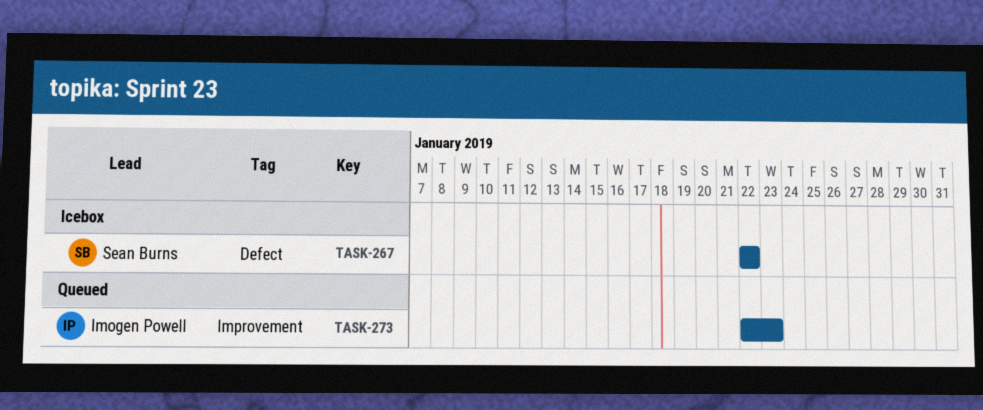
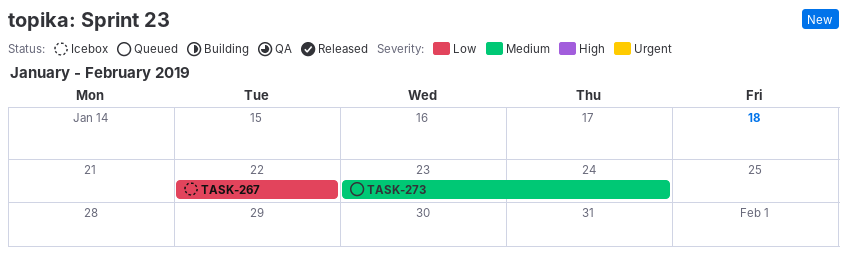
TASK-273, start: Jan 22 -> Jan 23
TASK-273, due: Jan 23 -> Jan 24

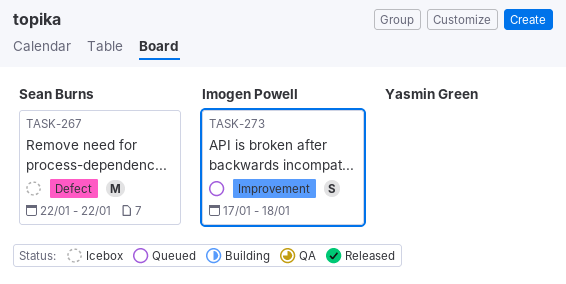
TASK-273, start: Jan 23 -> Jan 17
TASK-273, due: Jan 24 -> Jan 18

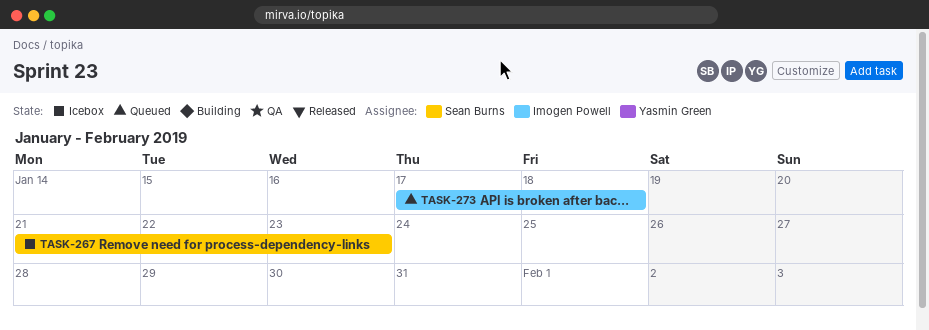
TASK-267, start: Jan 22 -> Jan 21
TASK-267, due: Jan 22 -> Jan 23

